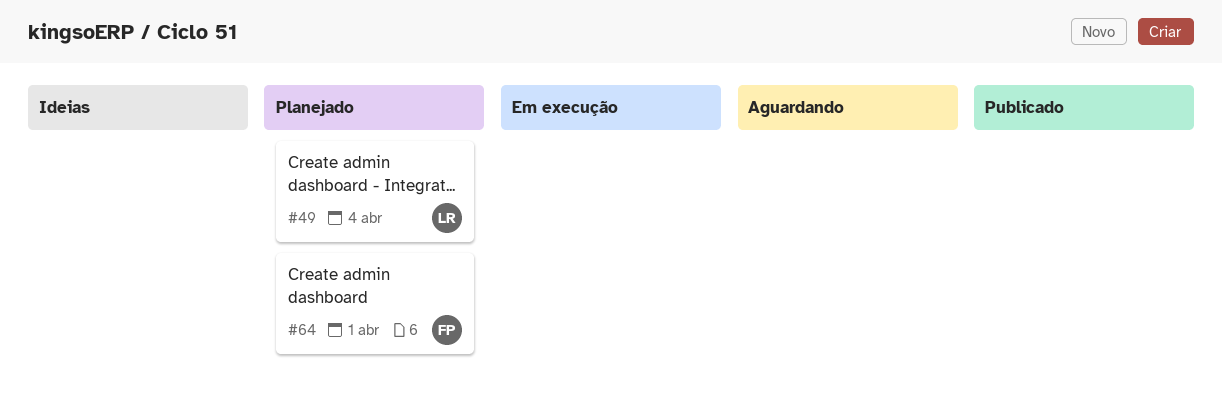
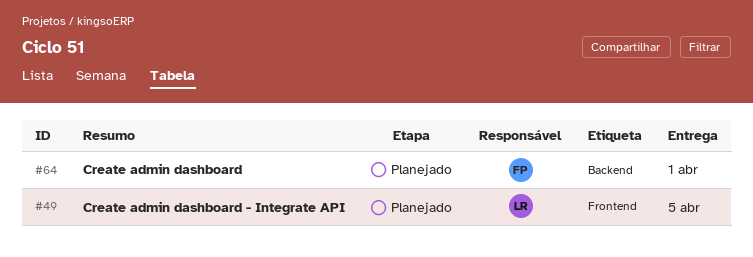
#49, due: Apr 4 -> Apr 5

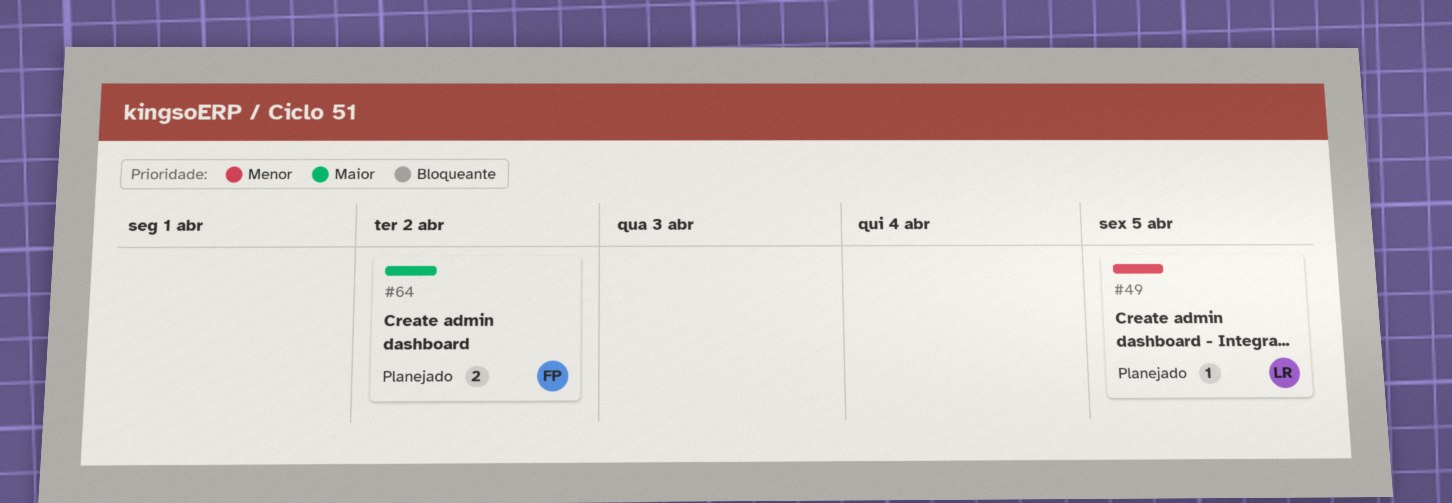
#64, due: Apr 1 -> Apr 2

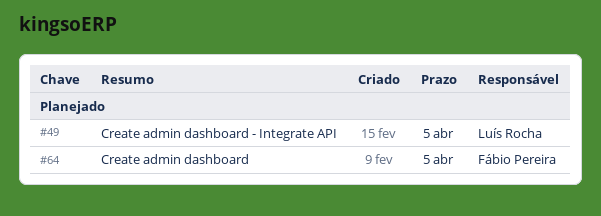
#64, due: Apr 2 -> Apr 5

